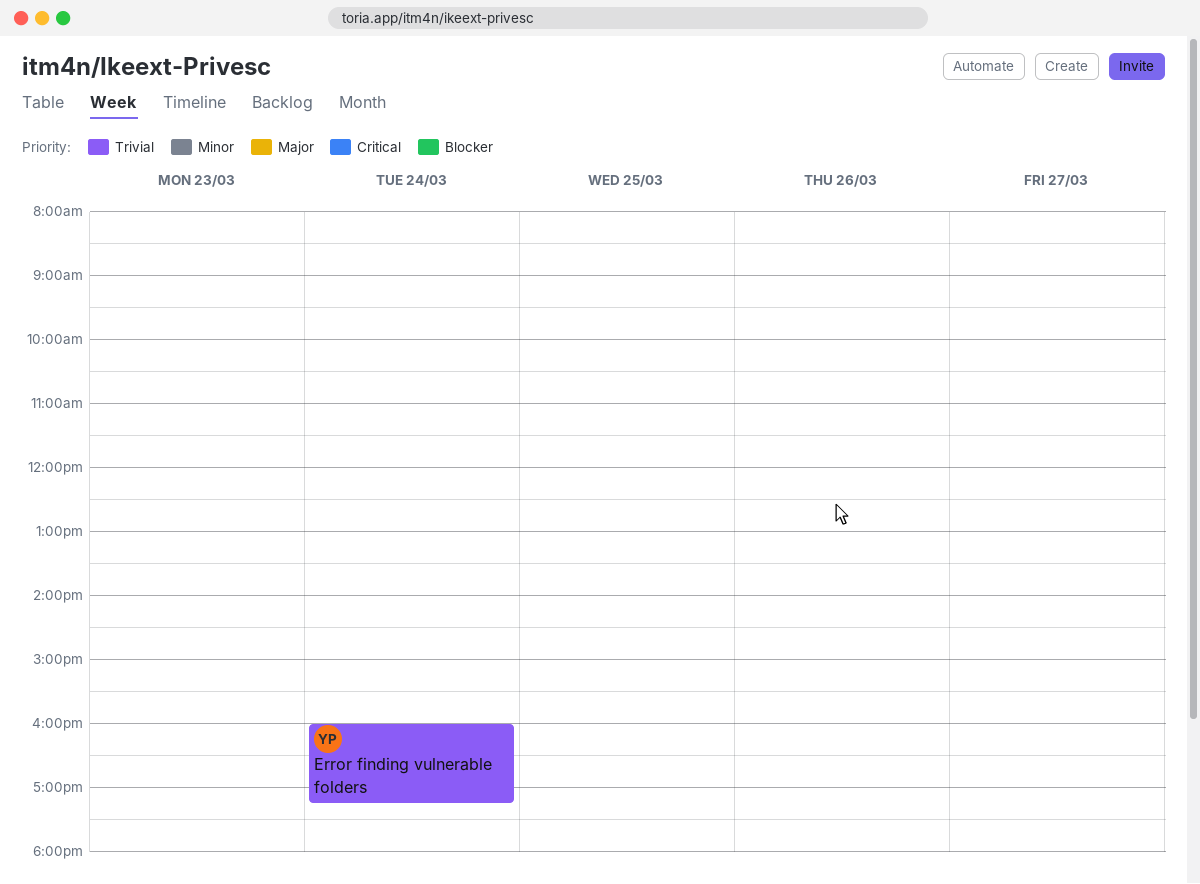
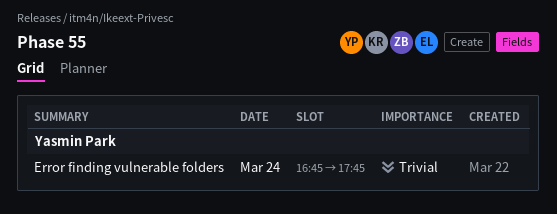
Error finding vulnerable folders, begins: 16:00 -> 16:45
Error finding vulnerable folders, ends: 17:15 -> 17:45

